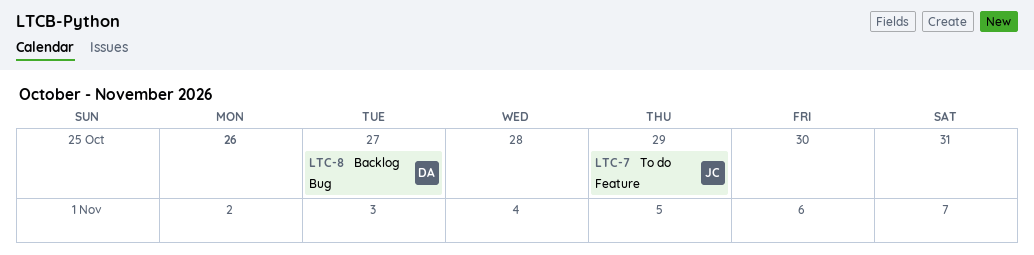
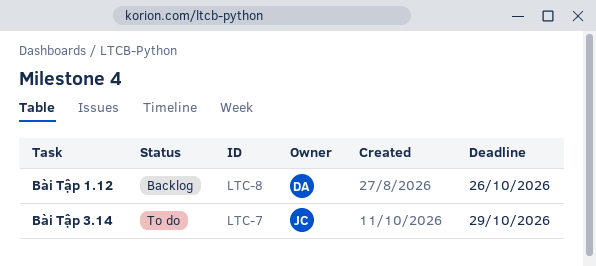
LTC-8, due: Oct 27 -> Oct 26

